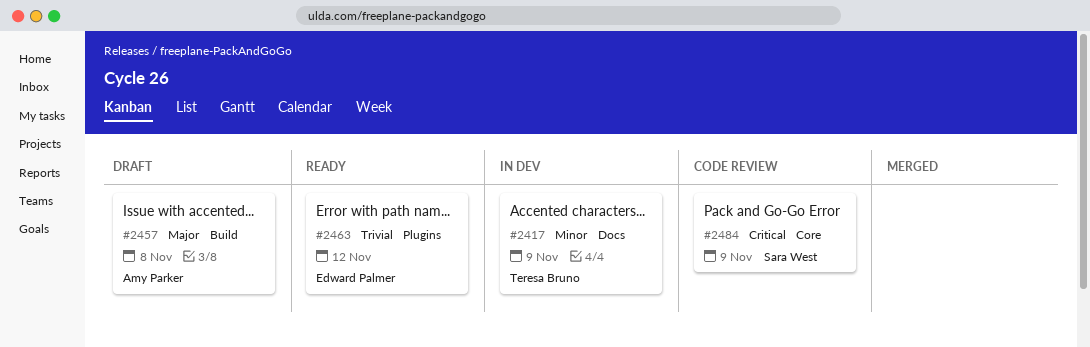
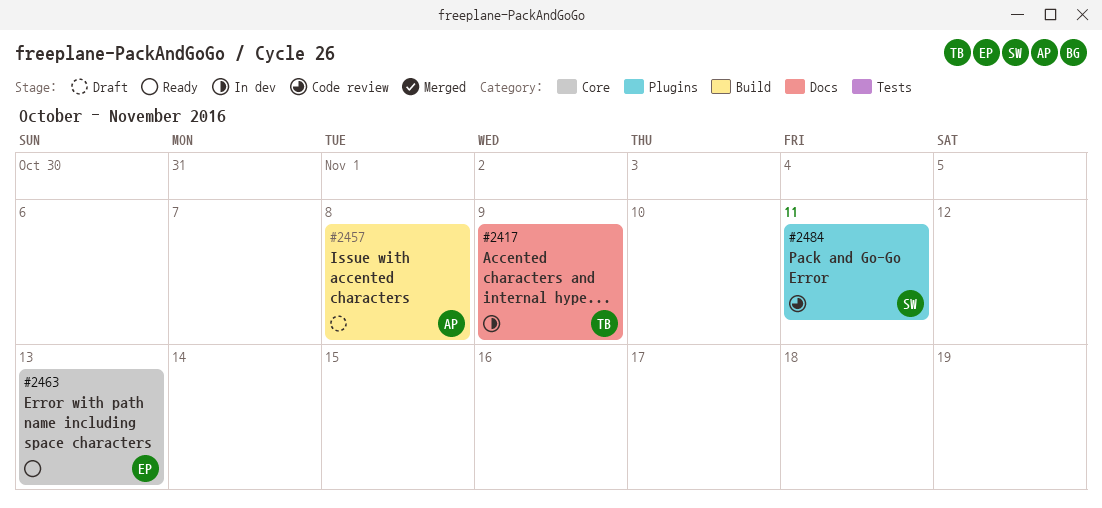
#2463, label: Plugins -> Core
#2463, due: Nov 12 -> Nov 13
#2484, label: Core -> Plugins
#2484, due: Nov 9 -> Nov 11

